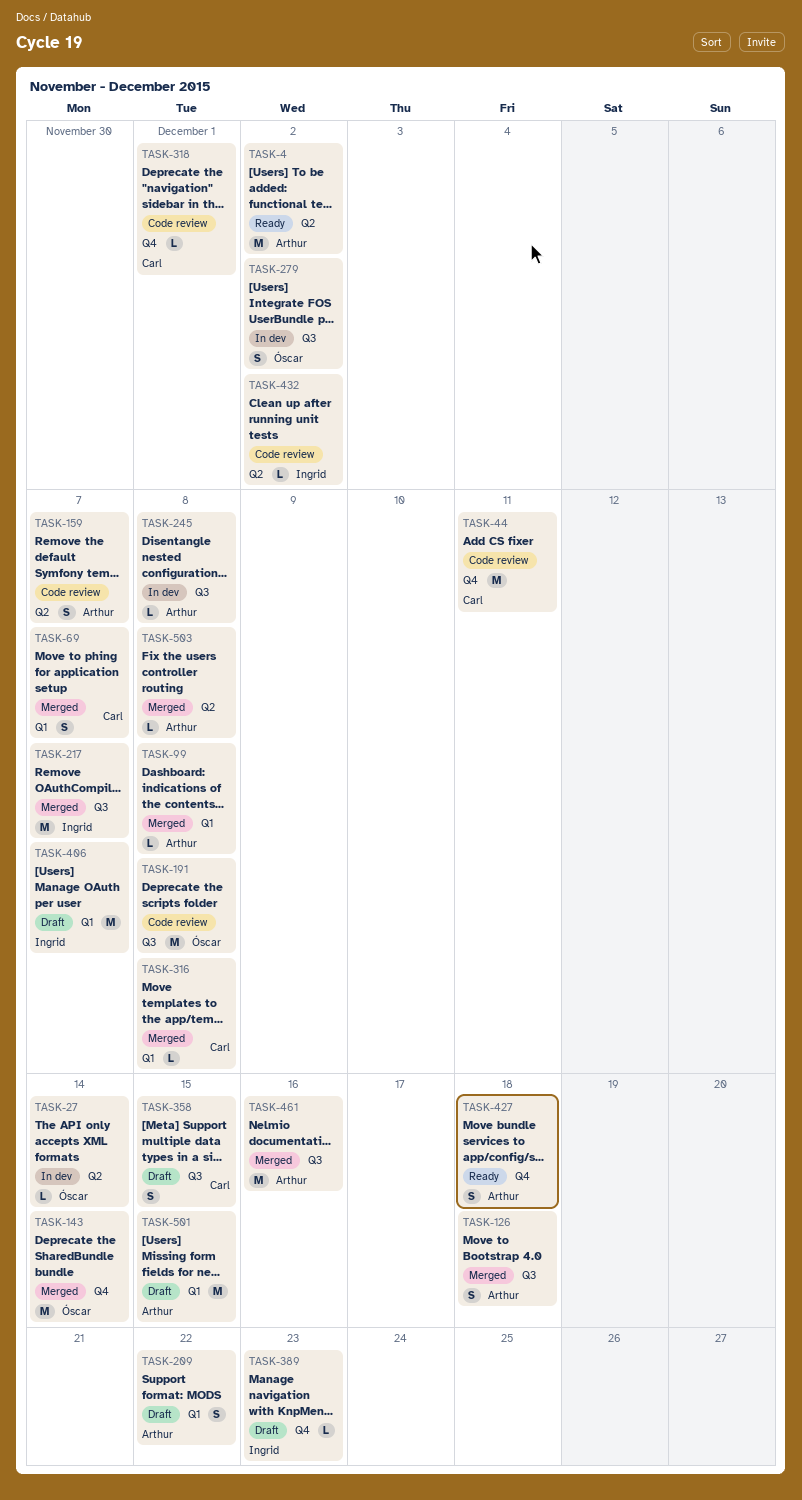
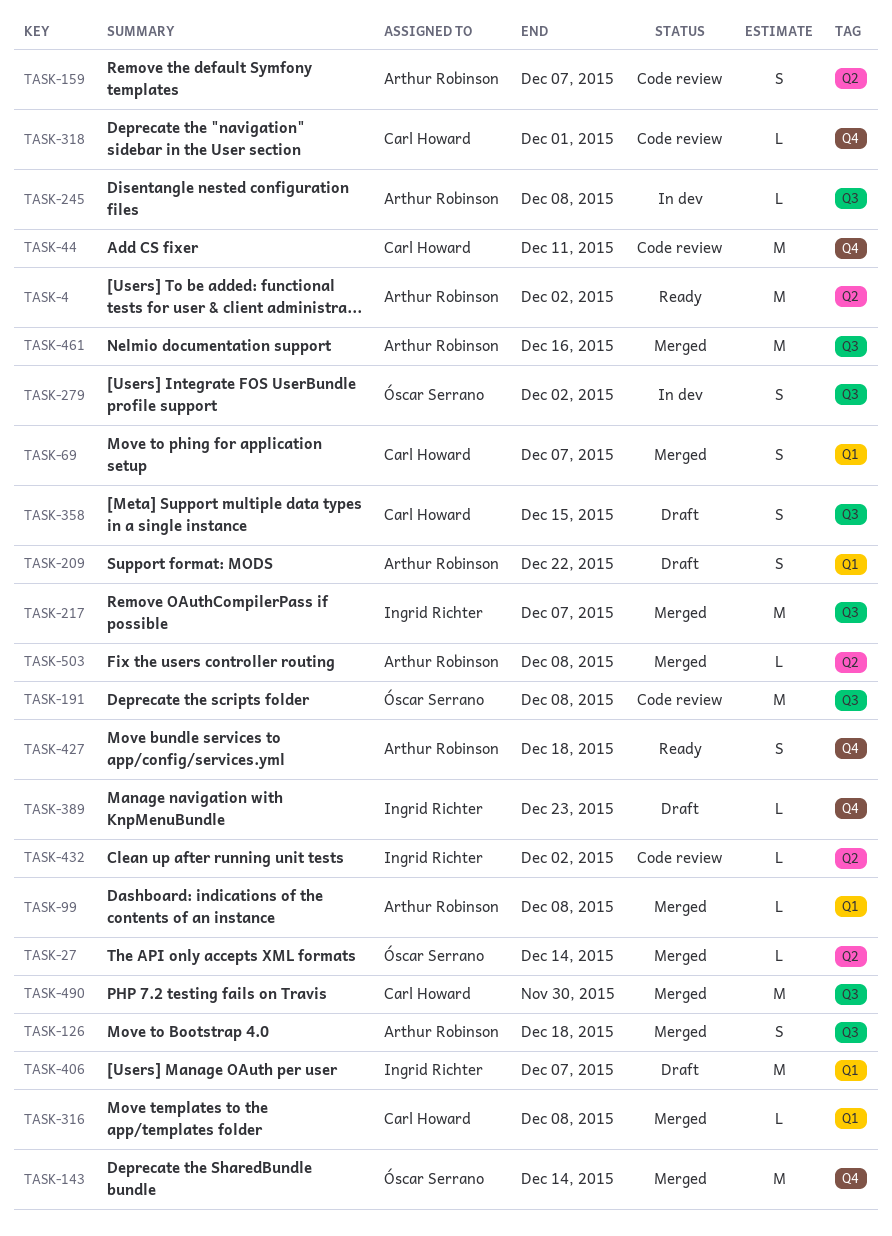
TASK-27, status: In dev -> Merged
TASK-490: none -> present
TASK-501: present -> none

